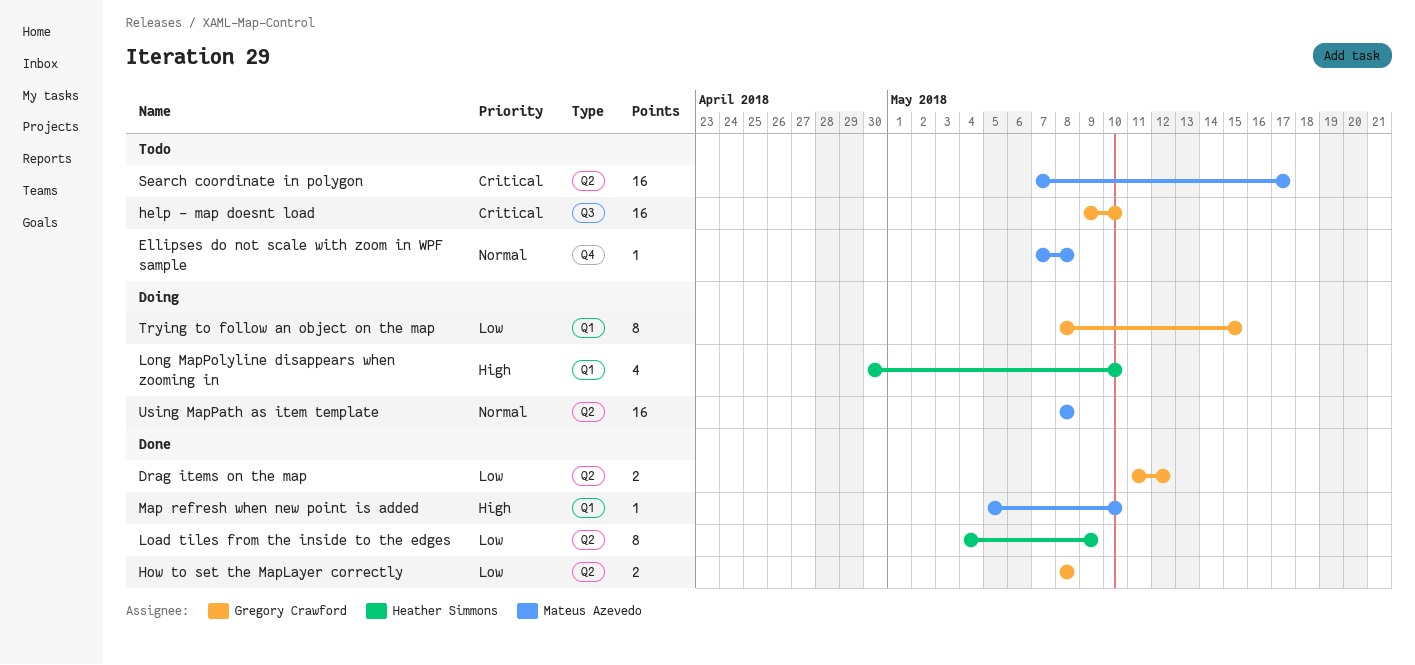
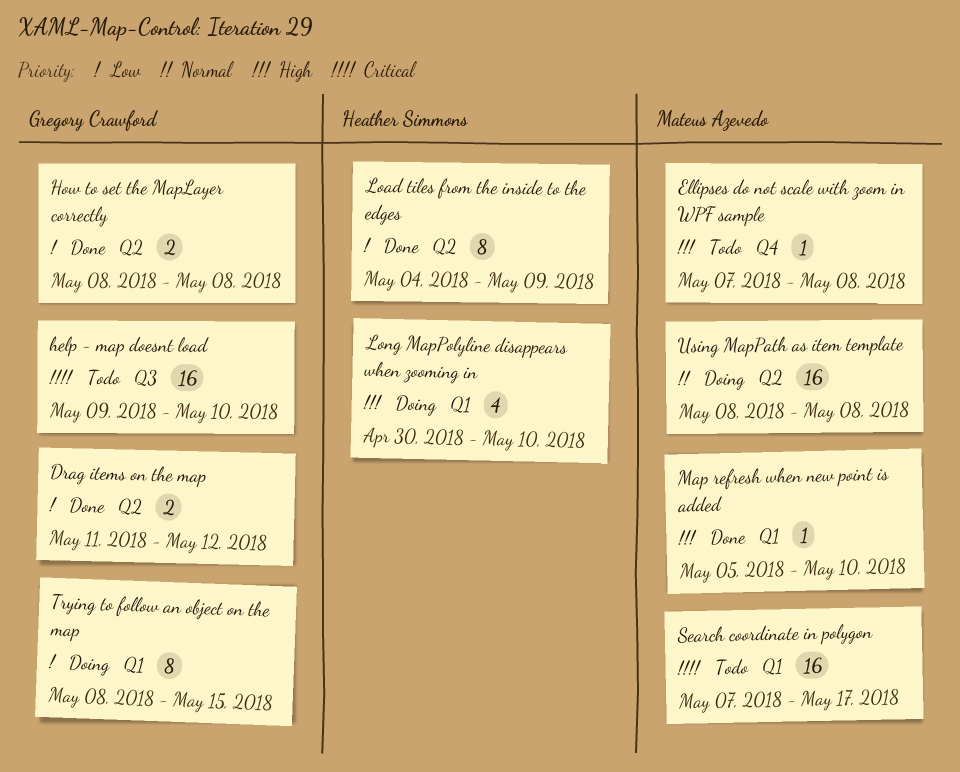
Ellipses do not scale with zoom in WPF sample, priority: Normal -> High
Search coordinate in polygon, label: Q2 -> Q1

